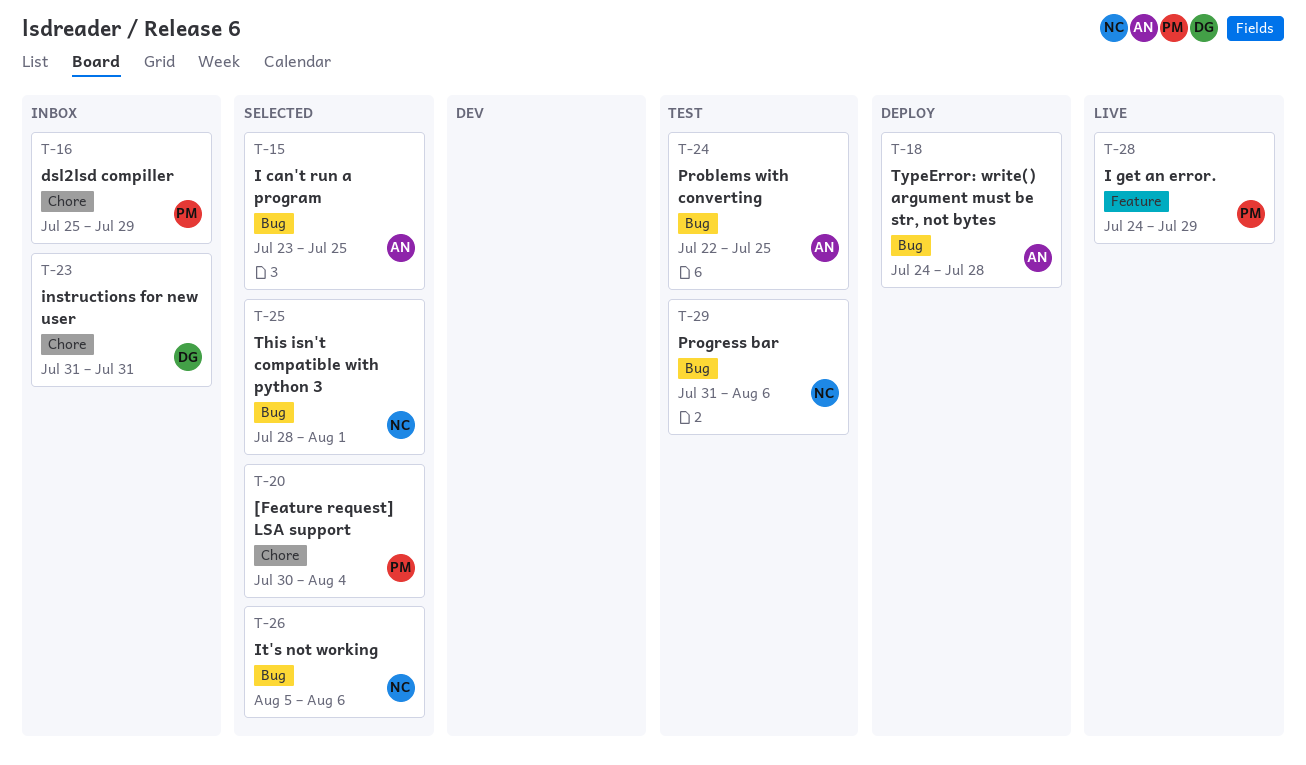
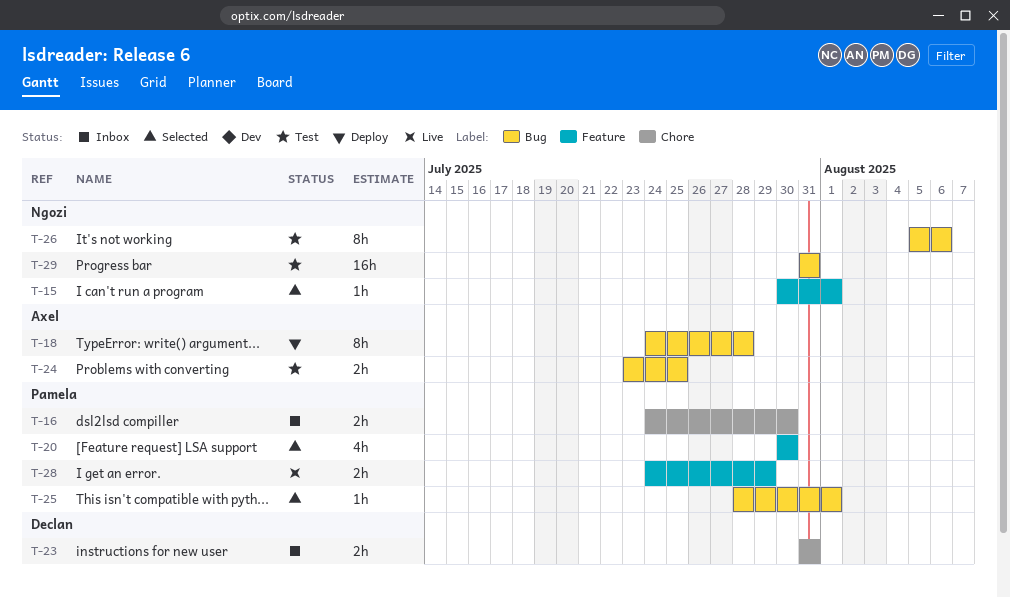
T-15, owner: Axel -> Ngozi
T-15, label: Bug -> Feature
T-15, start: Jul 23 -> Jul 30
T-15, due: Jul 25 -> Aug 1
T-16, start: Jul 25 -> Jul 24
T-16, due: Jul 29 -> Jul 30
T-20, label: Chore -> Feature
T-20, due: Aug 4 -> Jul 30
T-24, start: Jul 22 -> Jul 23
T-25, owner: Ngozi -> Pamela
T-26, status: Selected -> Test
T-29, due: Aug 6 -> Jul 31

